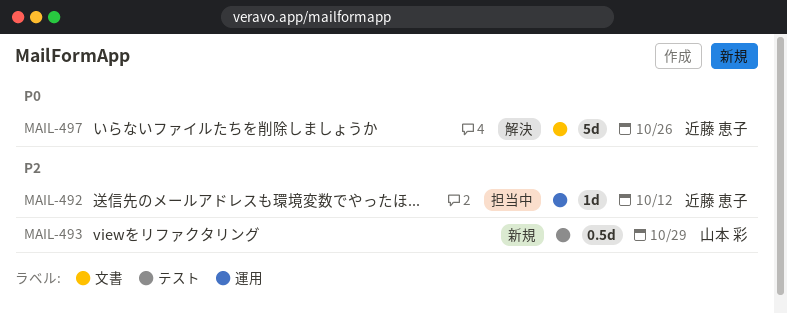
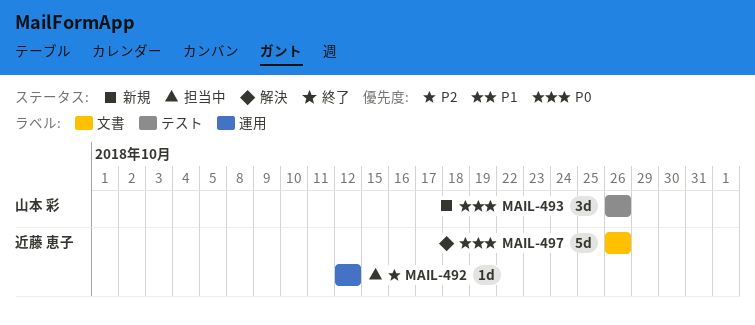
MAIL-493, priority: P2 -> P0
MAIL-493, estimate: 0.5d -> 3d
MAIL-493, due: Oct 29 -> Oct 26

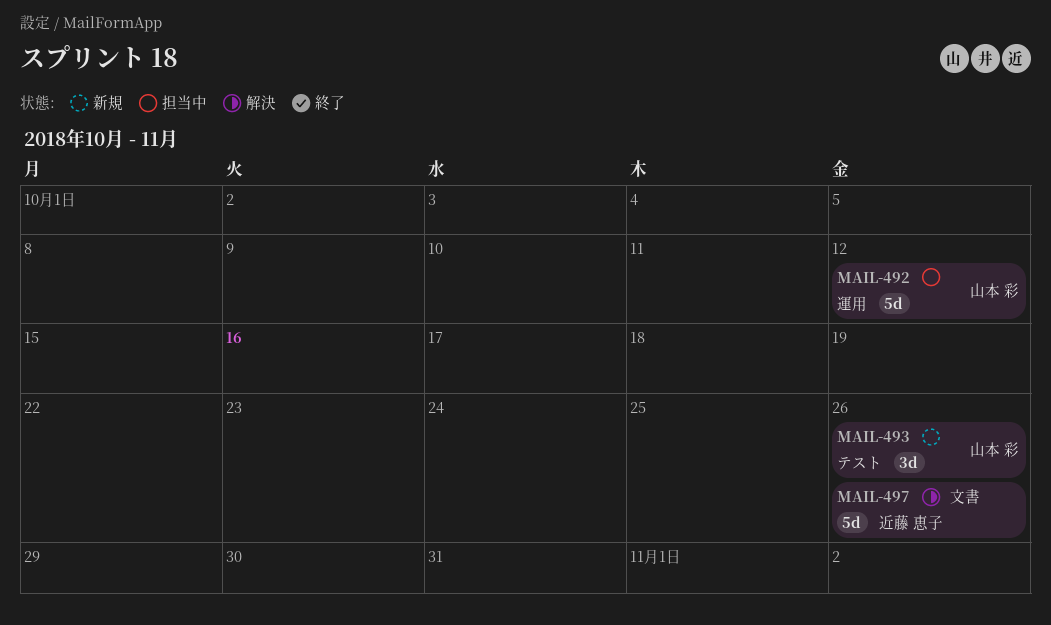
MAIL-492, owner: 近藤 恵子 -> 山本 彩
MAIL-492, estimate: 1d -> 5d

